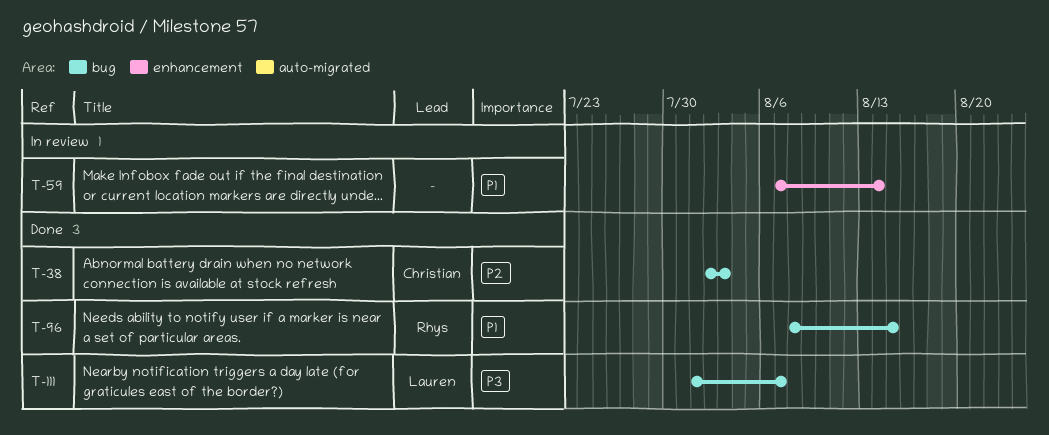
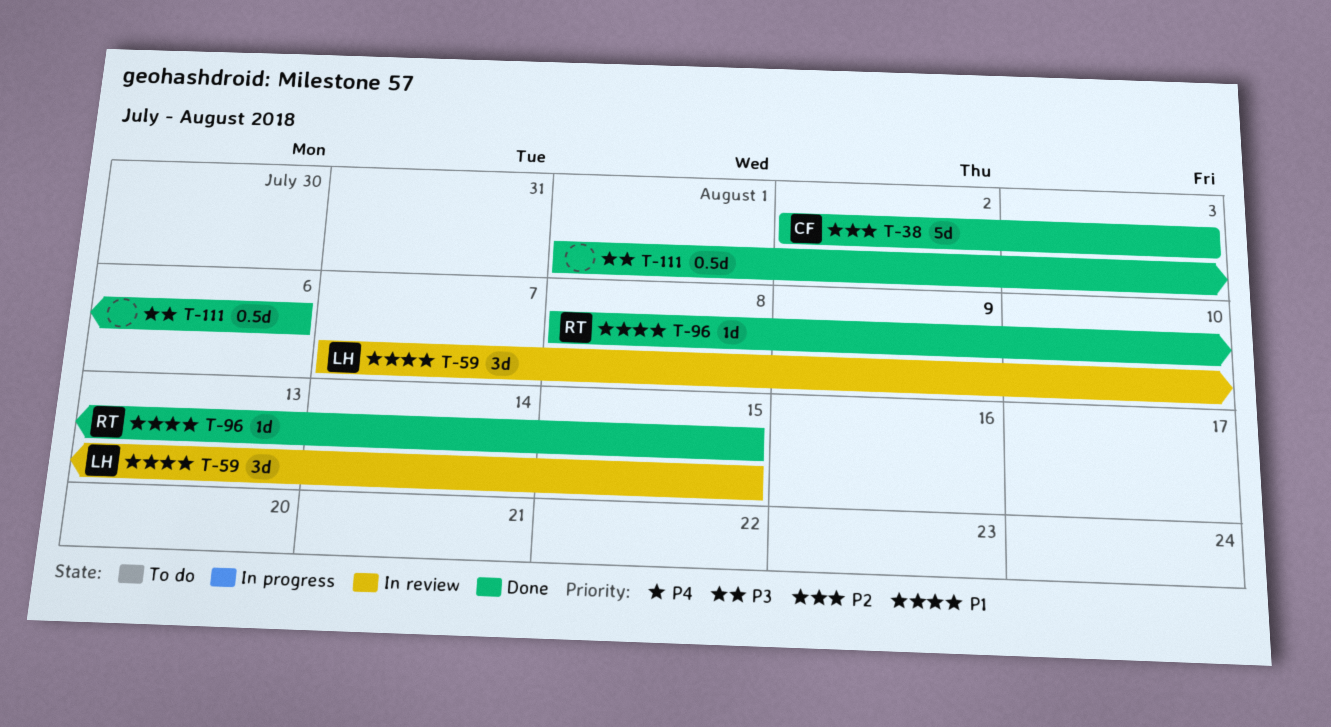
T-59, owner: none -> Lauren
T-59, due: Aug 14 -> Aug 15
T-111, owner: Lauren -> none
T-111, due: Aug 7 -> Aug 6

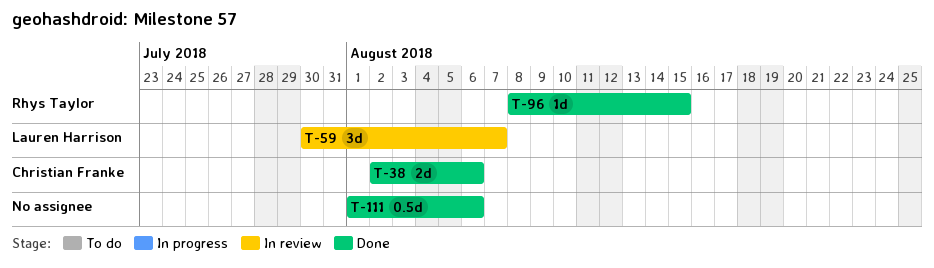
T-38, estimate: 5d -> 2d
T-38, due: Aug 3 -> Aug 6
T-59, start: Aug 7 -> Jul 30
T-59, due: Aug 15 -> Aug 7

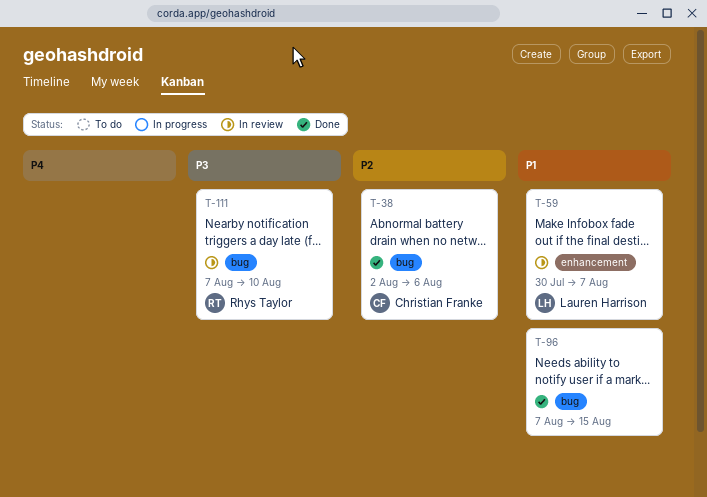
T-96, owner: Rhys Taylor -> none
T-96, start: Aug 8 -> Aug 7
T-111, status: Done -> In review
T-111, owner: none -> Rhys Taylor
T-111, start: Aug 1 -> Aug 7
T-111, due: Aug 6 -> Aug 10

